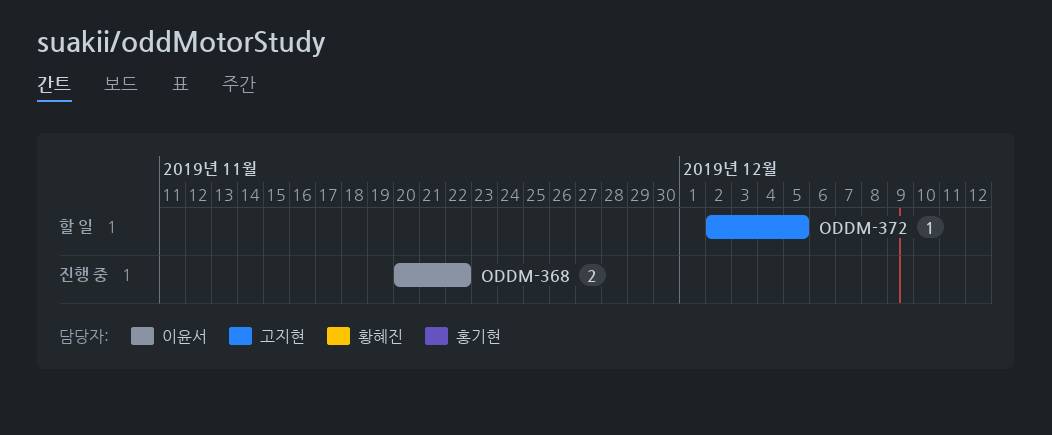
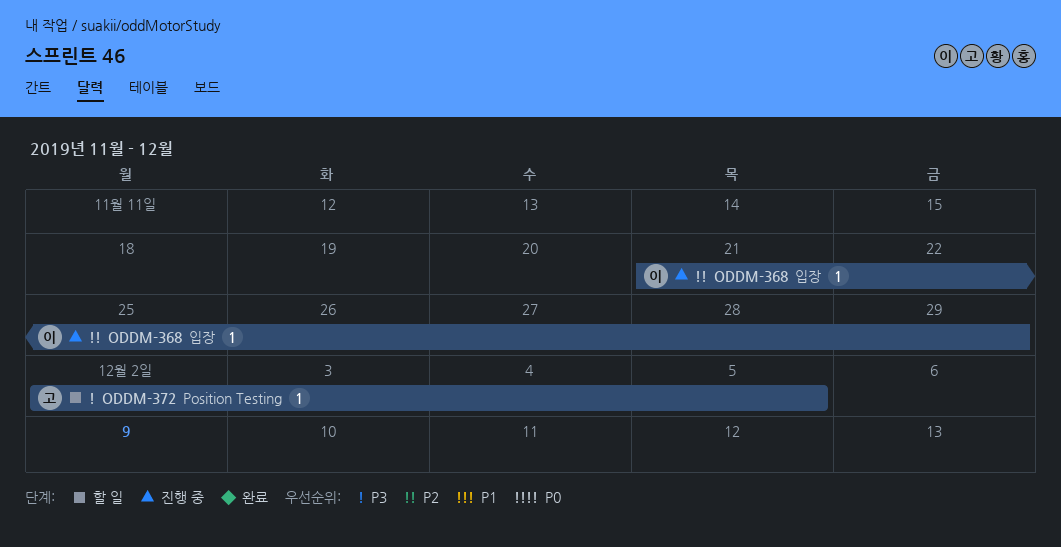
ODDM-368, estimate: 2 -> 1
ODDM-368, start: Nov 20 -> Nov 21
ODDM-368, due: Nov 22 -> Nov 29

